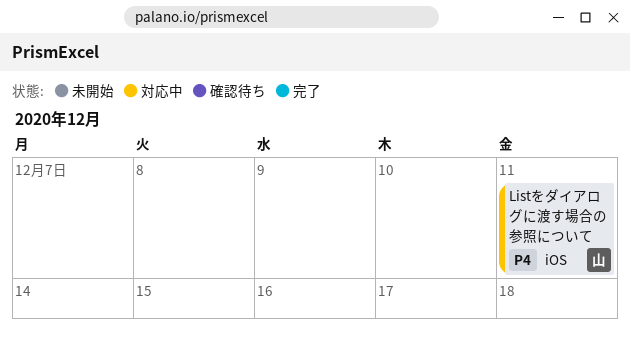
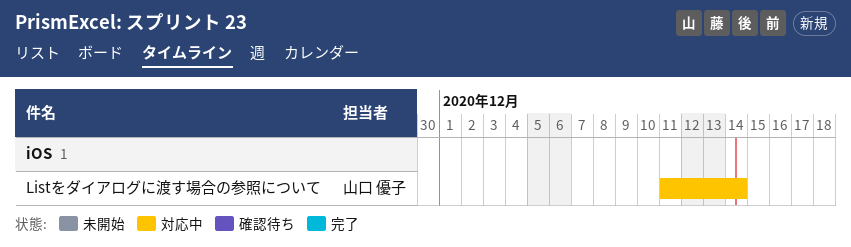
Listをダイアログに渡す場合の参照について, due: Dec 11 -> Dec 14

